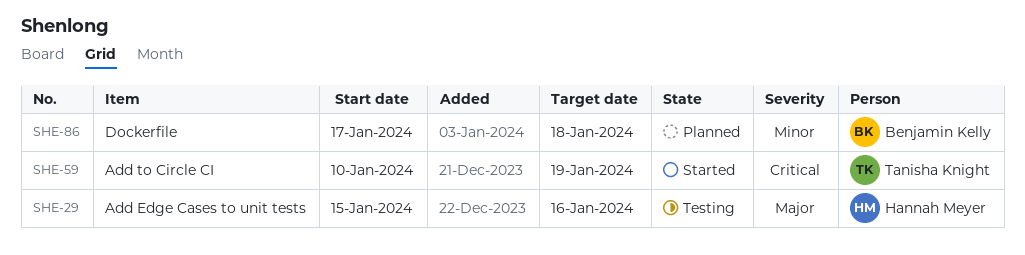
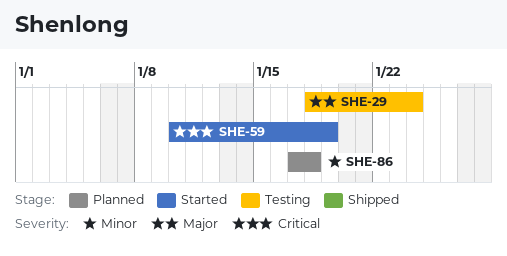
SHE-29, start: Jan 15 -> Jan 18
SHE-29, due: Jan 16 -> Jan 24

